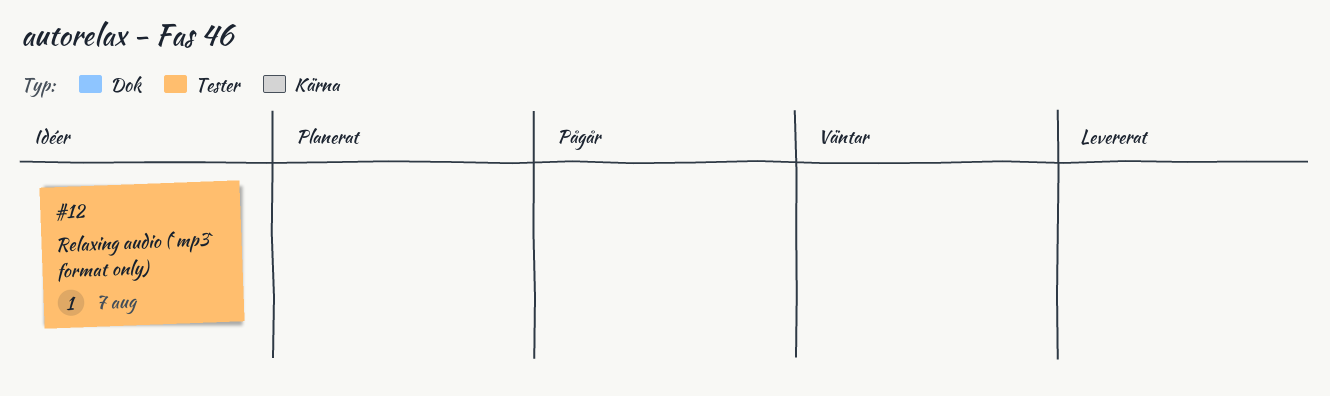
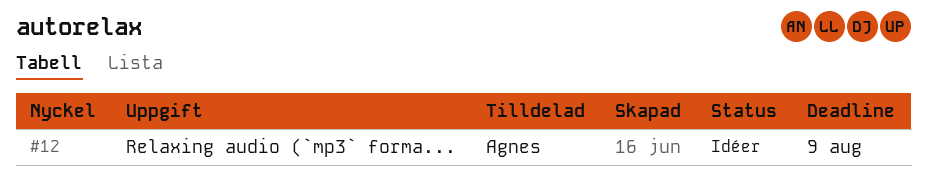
#12, due: Aug 7 -> Aug 9

